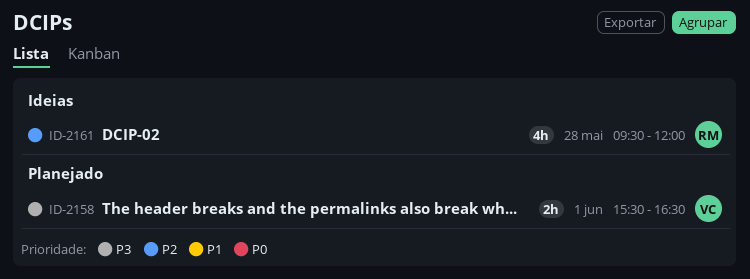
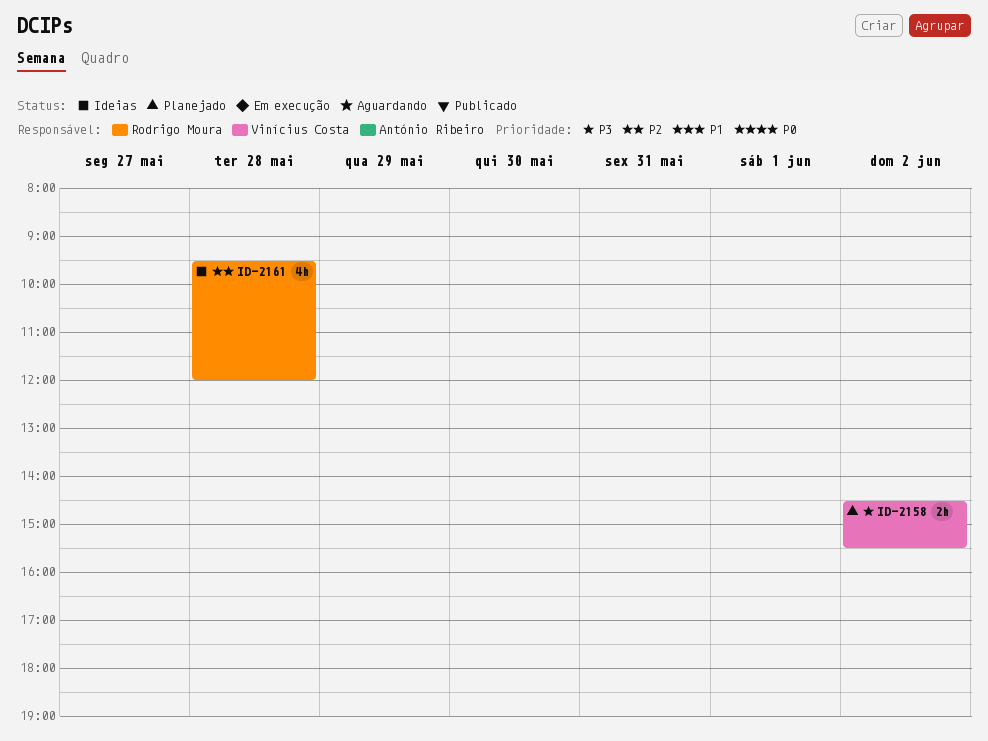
ID-2158, day: Jun 1 -> Jun 2
ID-2158, begins: 15:30 -> 14:30
ID-2158, ends: 16:30 -> 15:30

